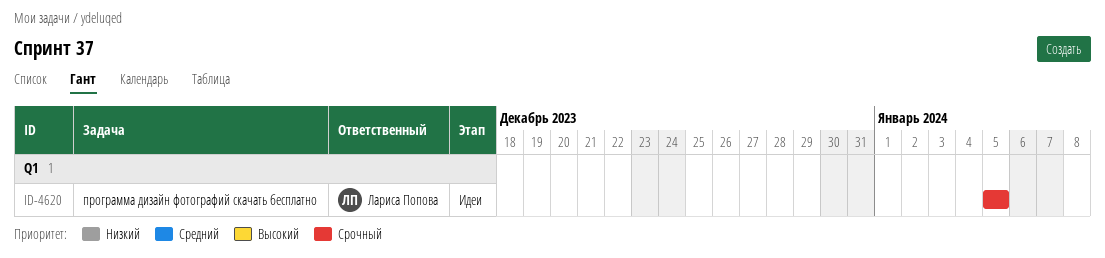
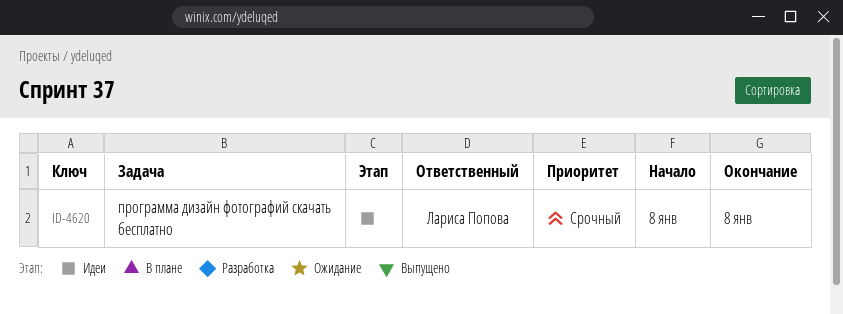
ID-4620, start: Jan 5 -> Jan 8
ID-4620, due: Jan 5 -> Jan 8

